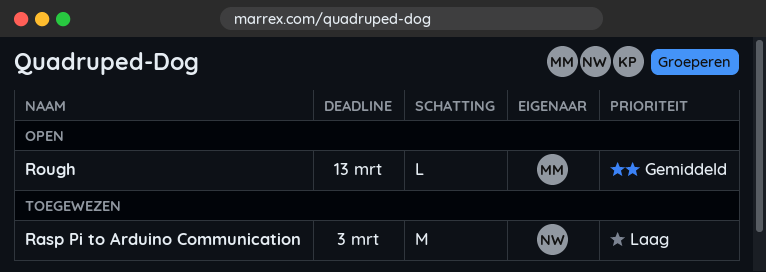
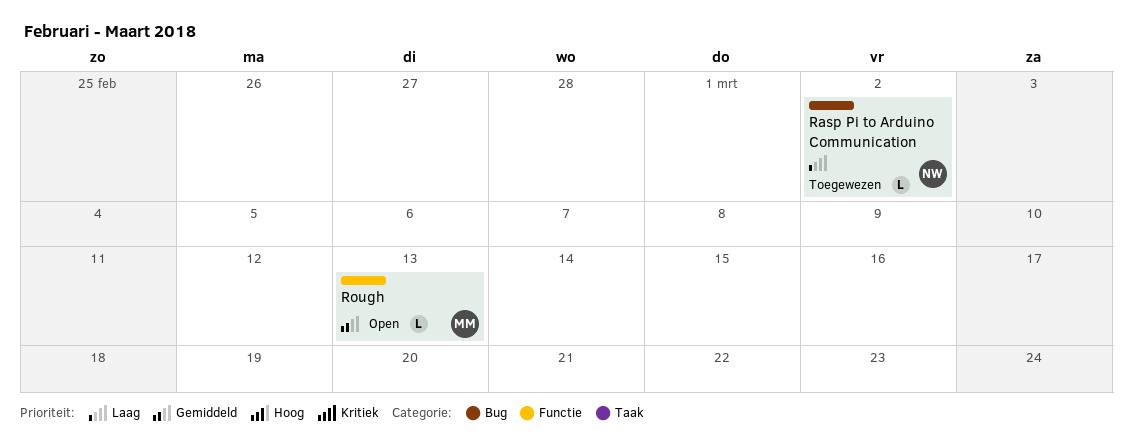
Rasp Pi to Arduino Communication, estimate: M -> L
Rasp Pi to Arduino Communication, due: Mar 3 -> Mar 2

